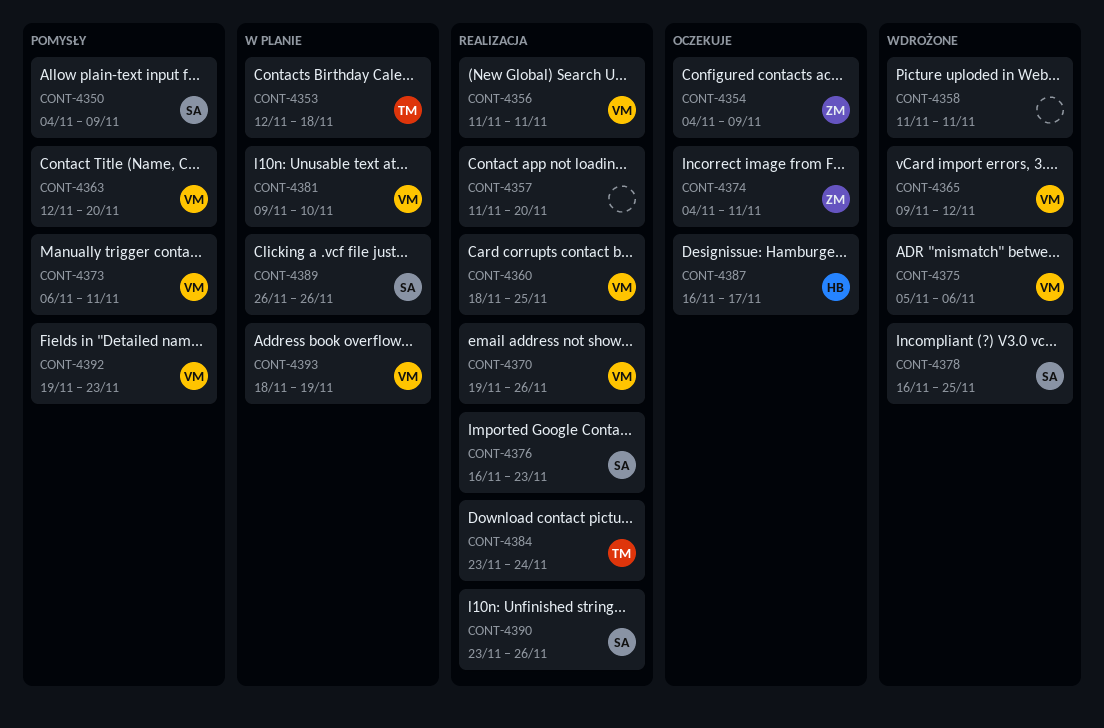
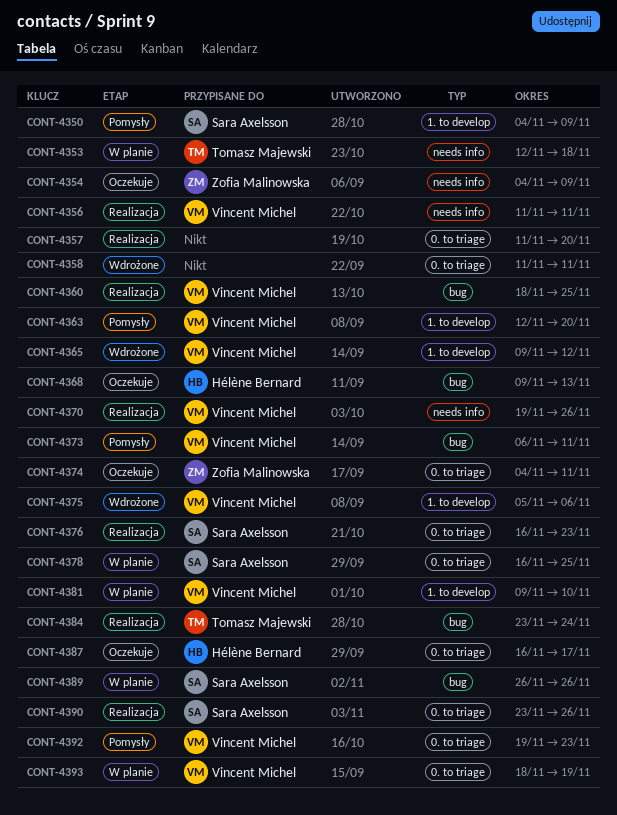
CONT-4368: none -> present
CONT-4378, status: Wdrożone -> W planie

